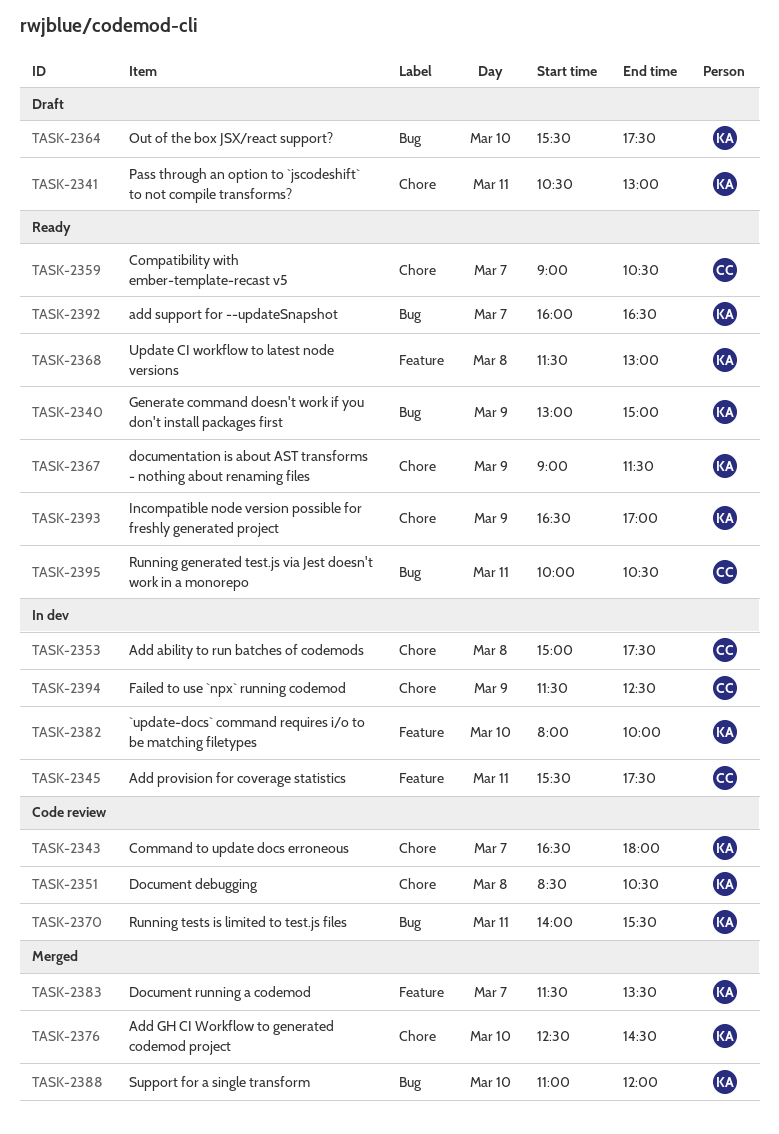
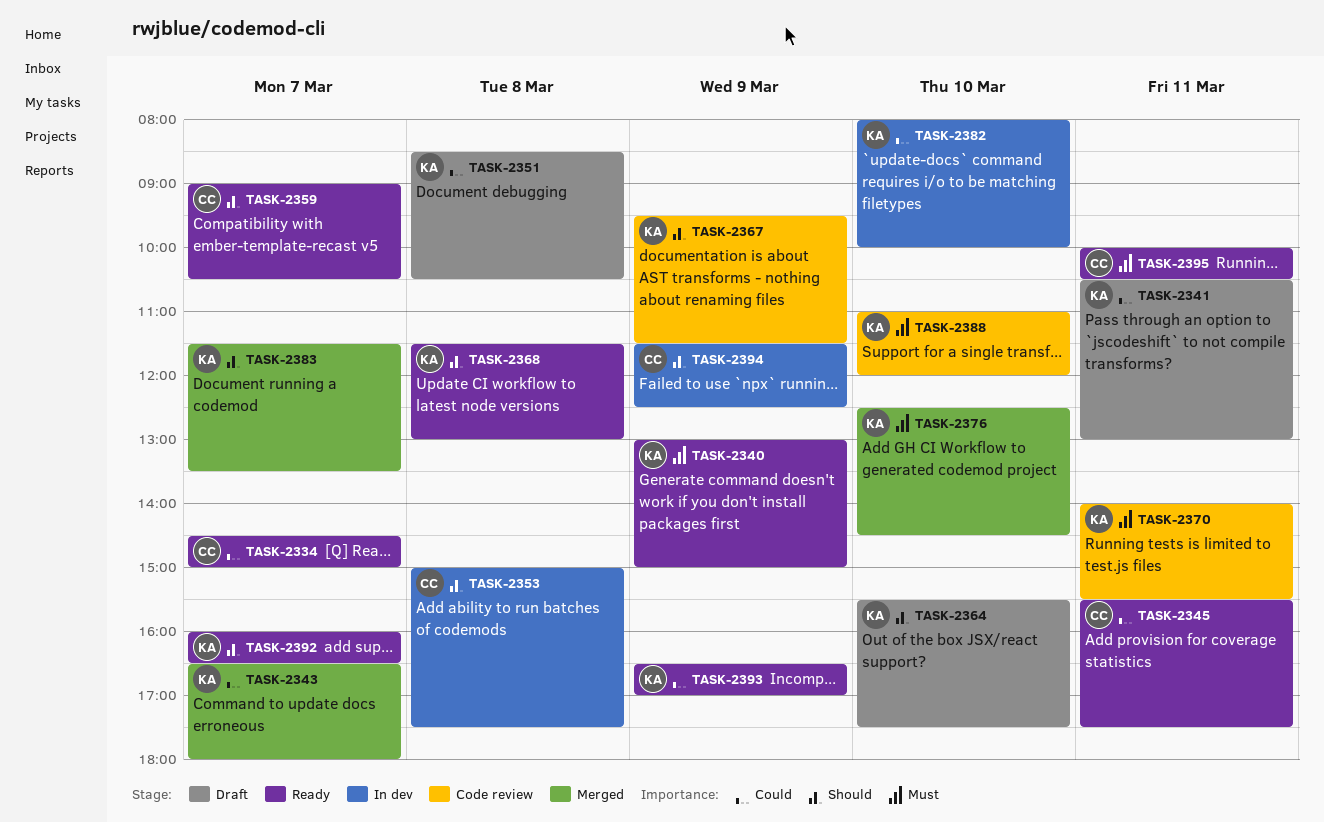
TASK-2334: none -> present
TASK-2343, status: Code review -> Merged
TASK-2345, status: In dev -> Ready
TASK-2351, status: Code review -> Draft
TASK-2367, status: Ready -> Code review
TASK-2367, begins: 09:00 -> 09:30
TASK-2388, status: Merged -> Code review

